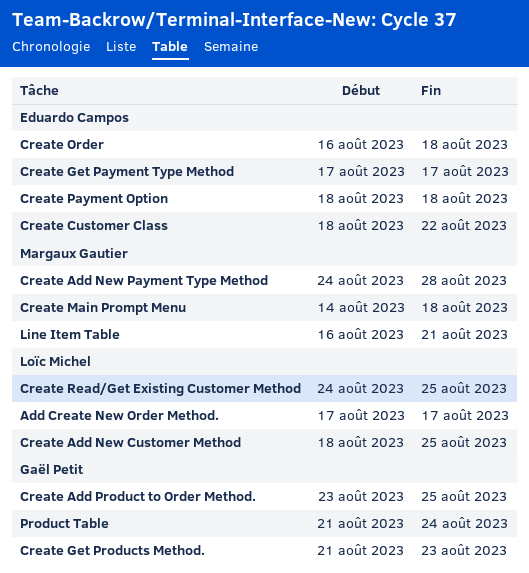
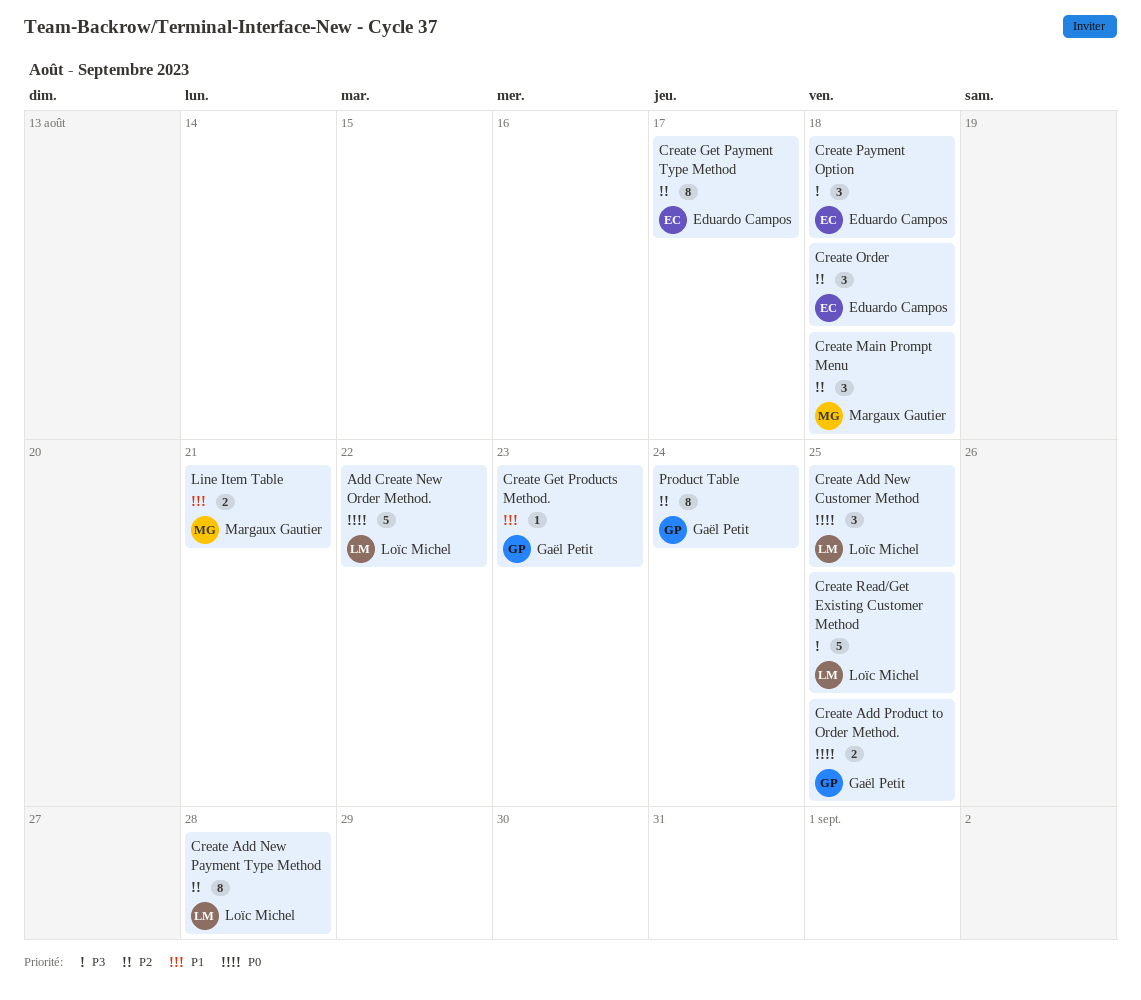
Add Create New Order Method., due: Aug 17 -> Aug 22
Create Add New Payment Type Method, owner: Margaux Gautier -> Loïc Michel
Create Customer Class: present -> none

